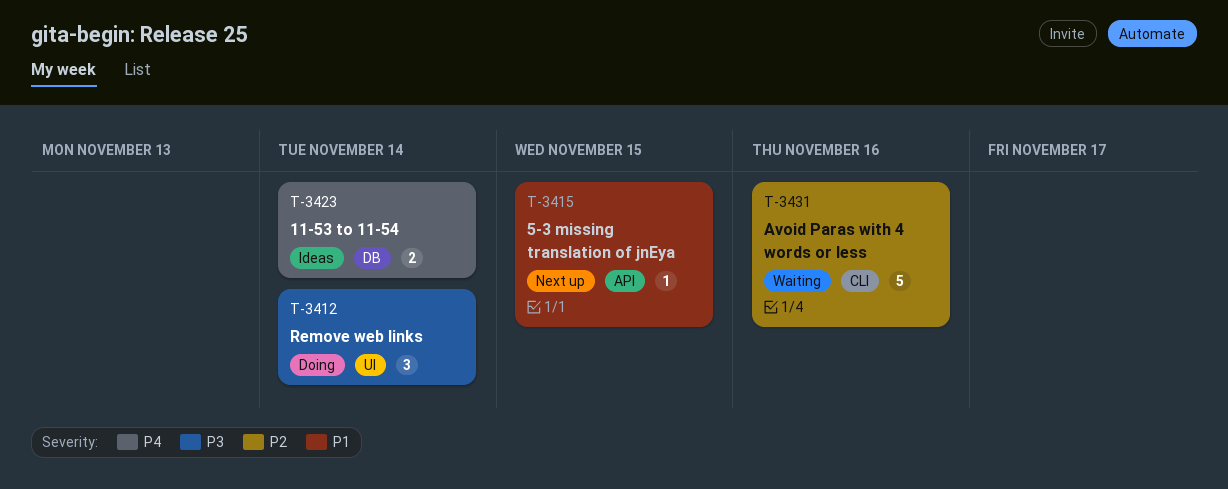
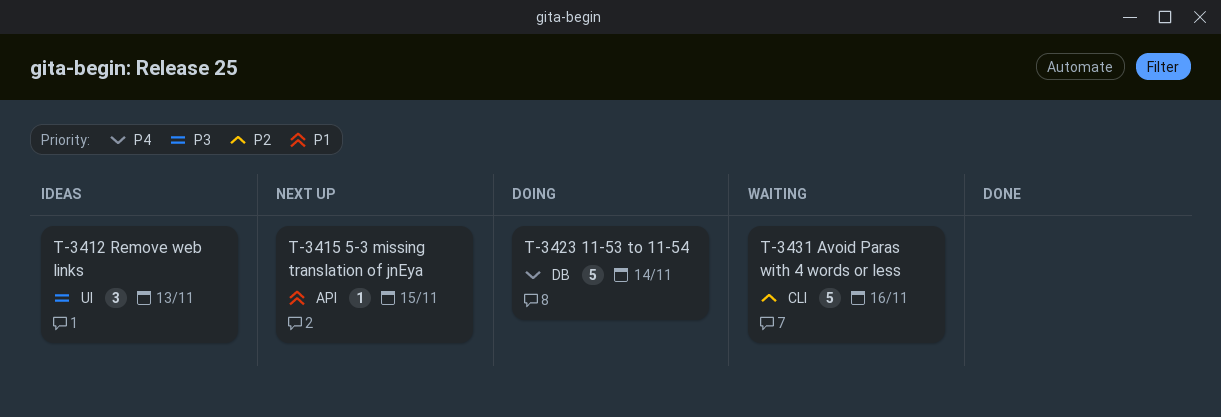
T-3412, status: Doing -> Ideas
T-3412, due: Nov 14 -> Nov 13
T-3423, status: Ideas -> Doing
T-3423, estimate: 2 -> 5

